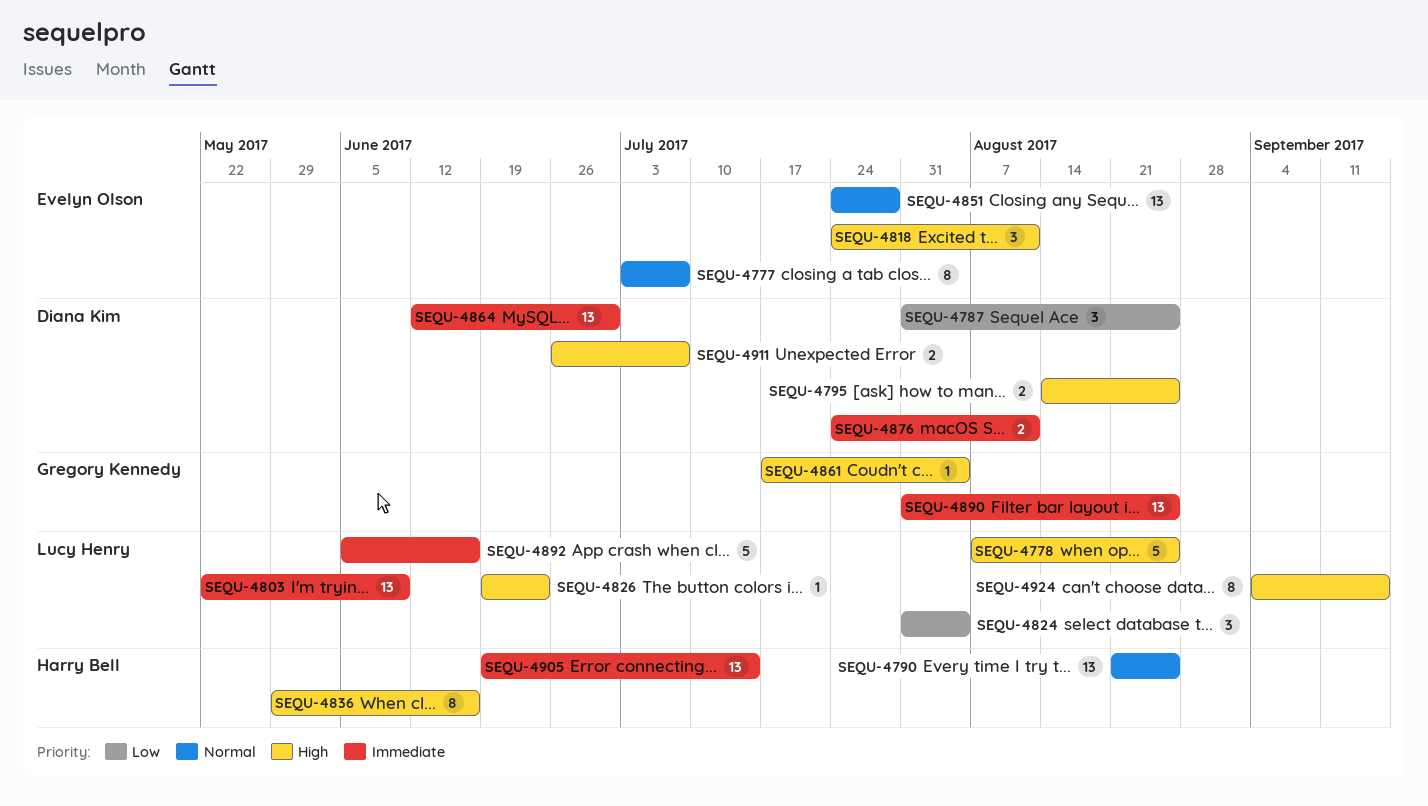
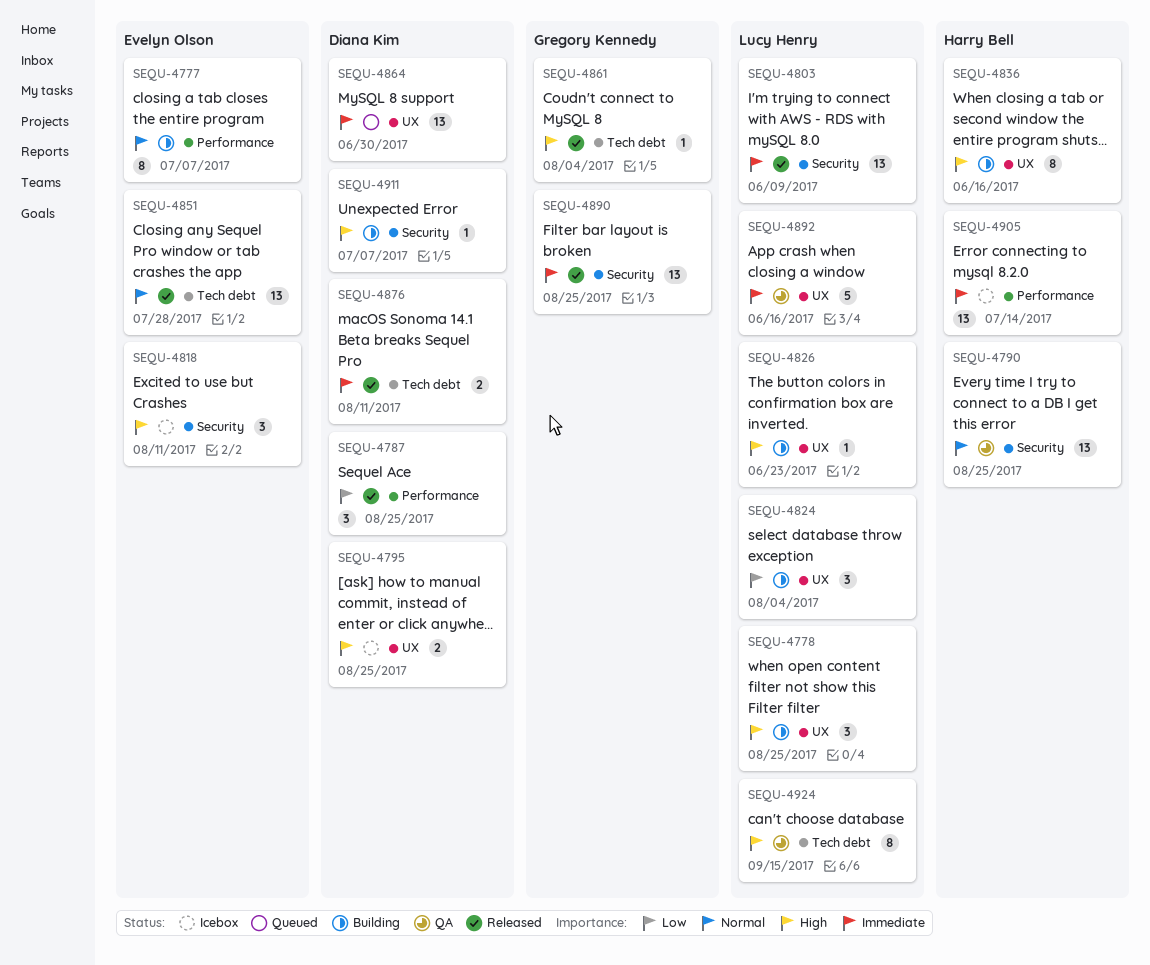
SEQU-4778, estimate: 5 -> 3
SEQU-4911, estimate: 2 -> 1

